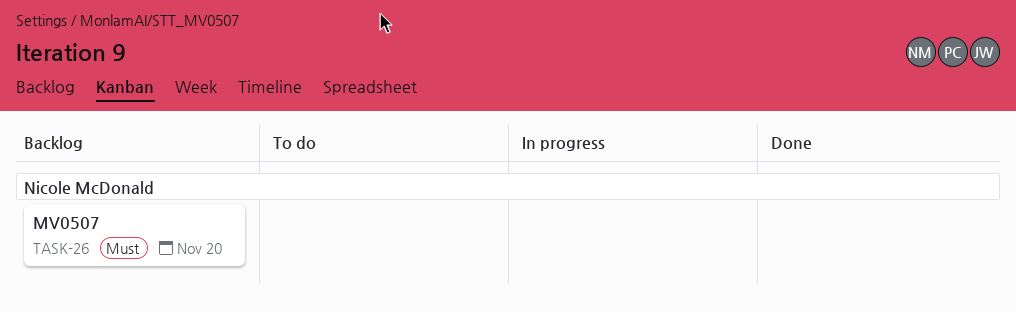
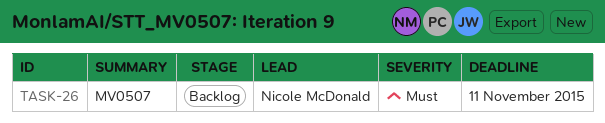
TASK-26, due: Nov 20 -> Nov 11

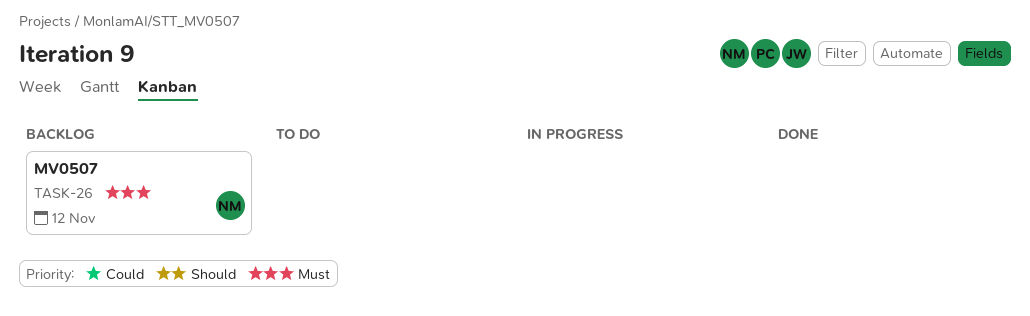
TASK-26, due: Nov 11 -> Nov 12

